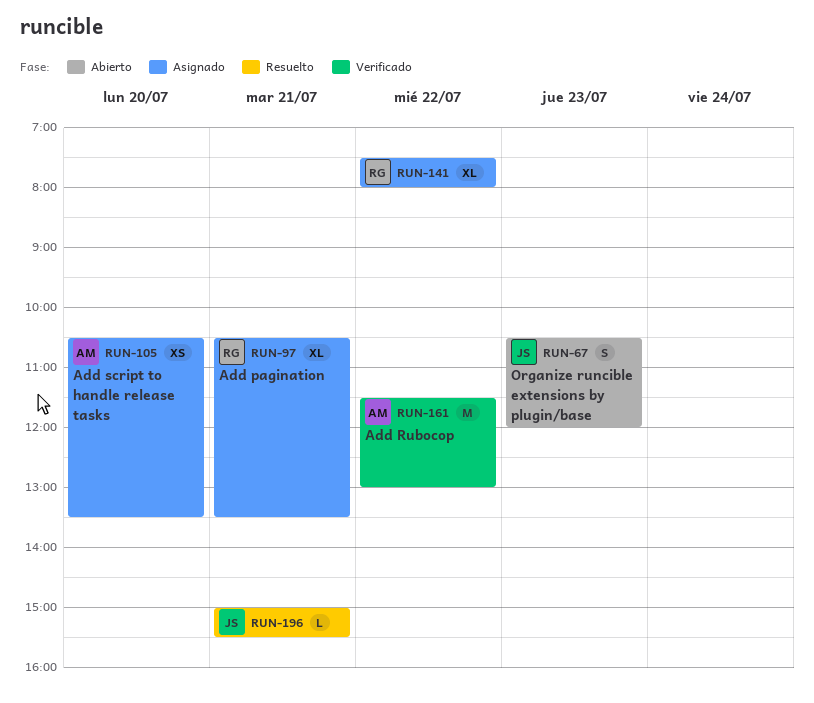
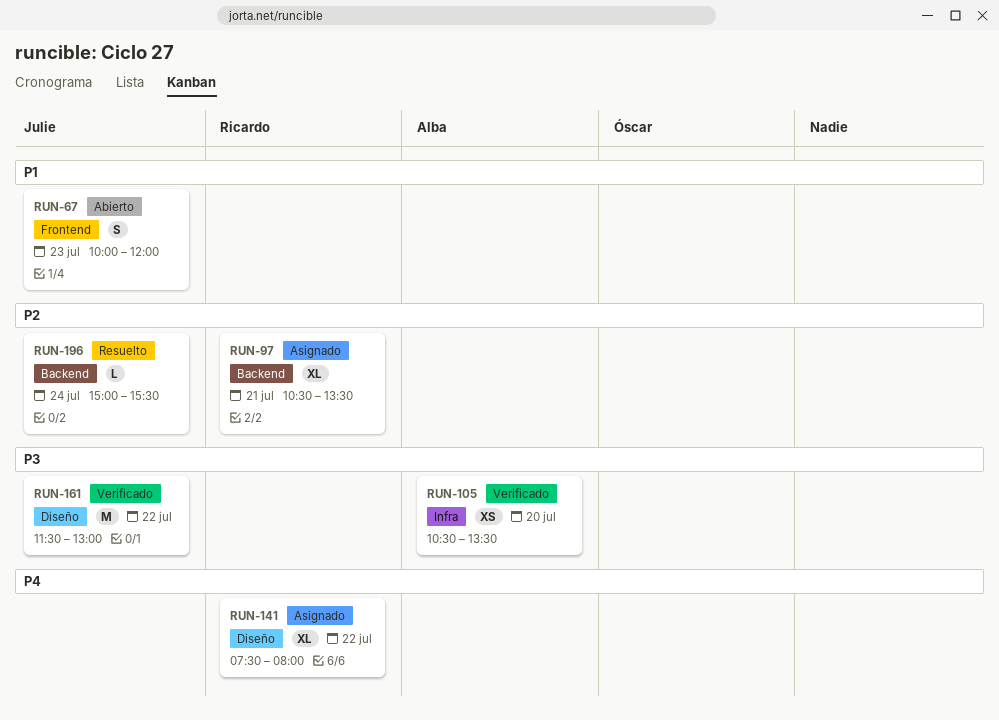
RUN-67, begins: 10:30 -> 10:00
RUN-105, status: Asignado -> Verificado
RUN-161, owner: Alba -> Julie
RUN-196, day: Jul 21 -> Jul 24

